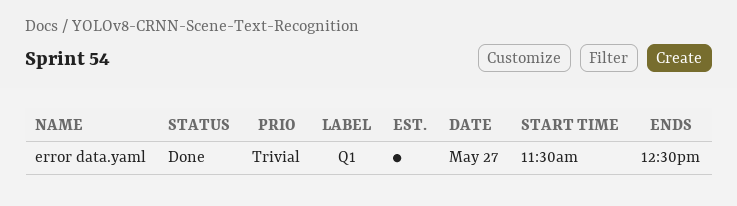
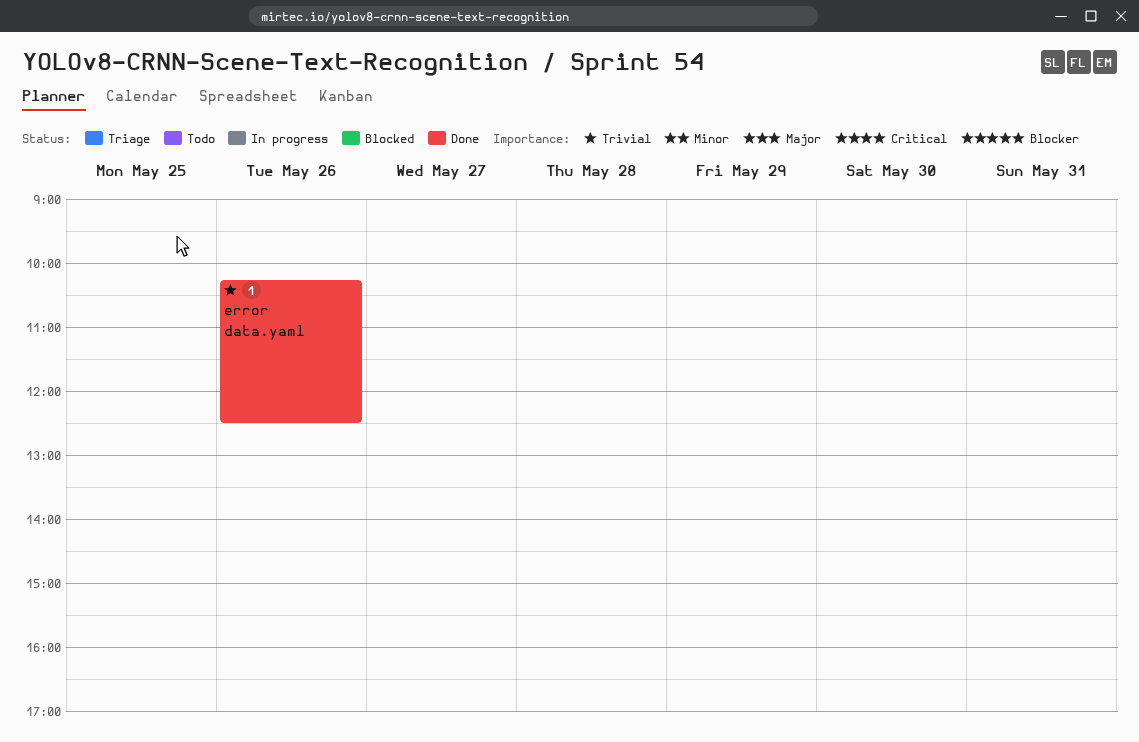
error data.yaml, day: May 27 -> May 26
error data.yaml, begins: 11:30 -> 10:15

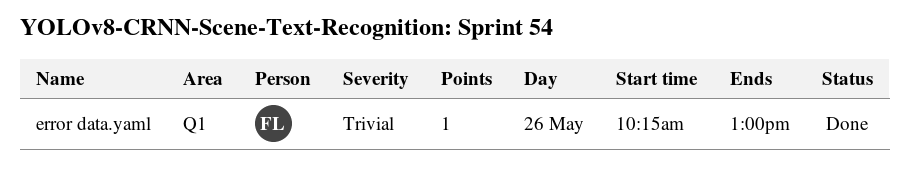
error data.yaml, ends: 12:30 -> 13:00

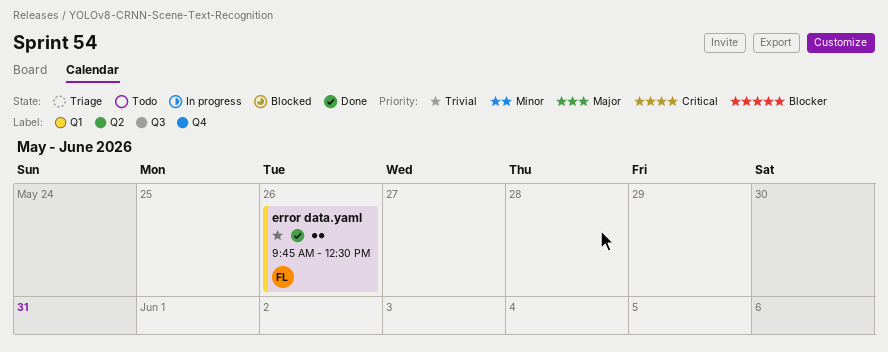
error data.yaml, estimate: 1 -> 2
error data.yaml, begins: 10:15 -> 09:45
error data.yaml, ends: 13:00 -> 12:30

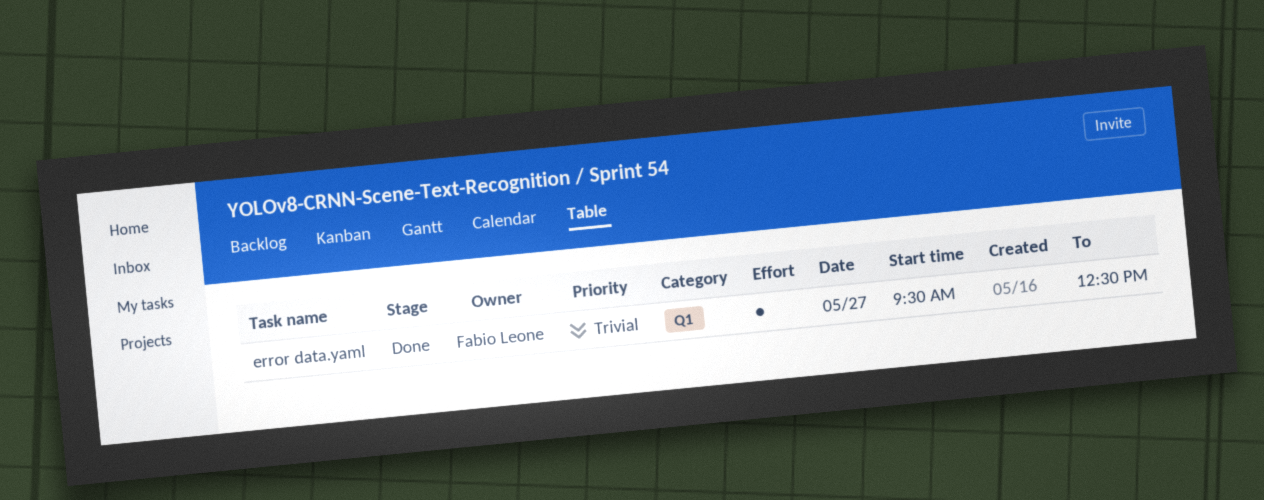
error data.yaml, estimate: 2 -> 1
error data.yaml, day: May 26 -> May 27
error data.yaml, begins: 09:45 -> 09:30

